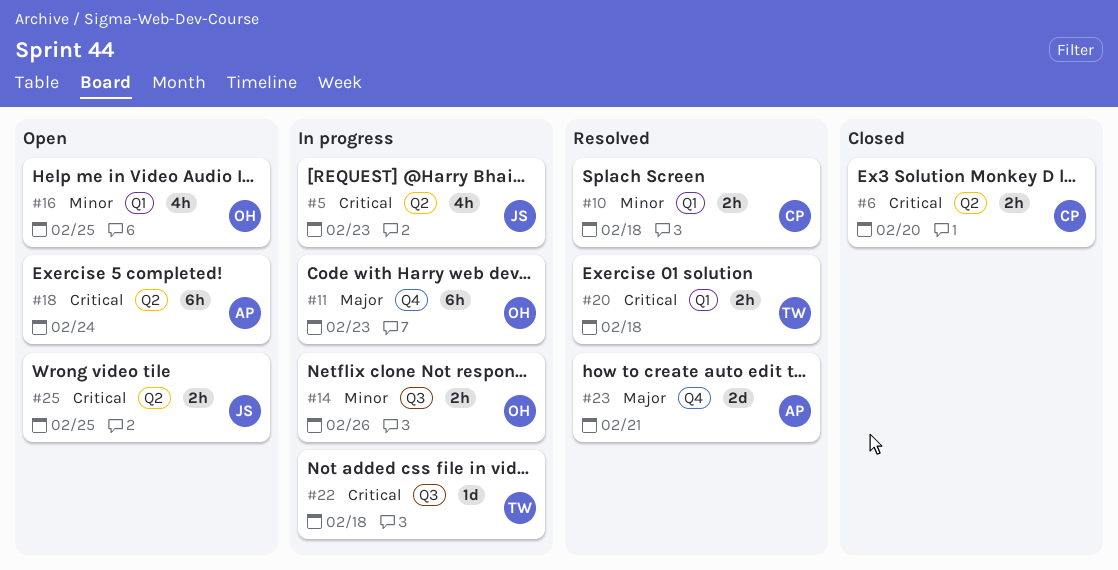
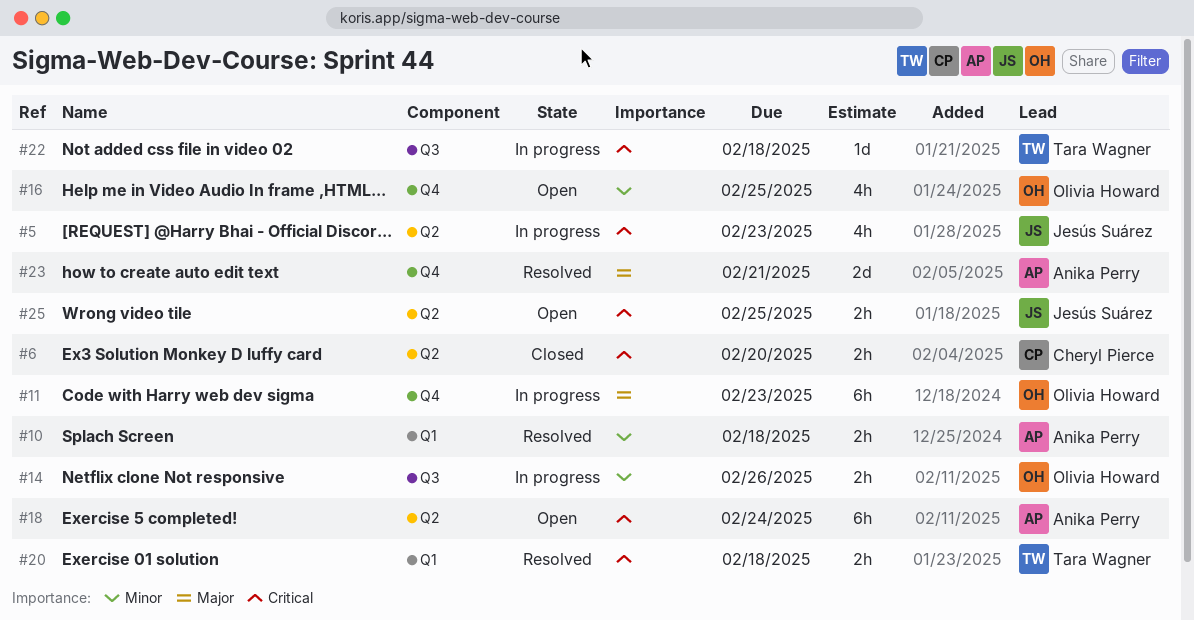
#10, owner: Cheryl Pierce -> Anika Perry
#16, label: Q1 -> Q4

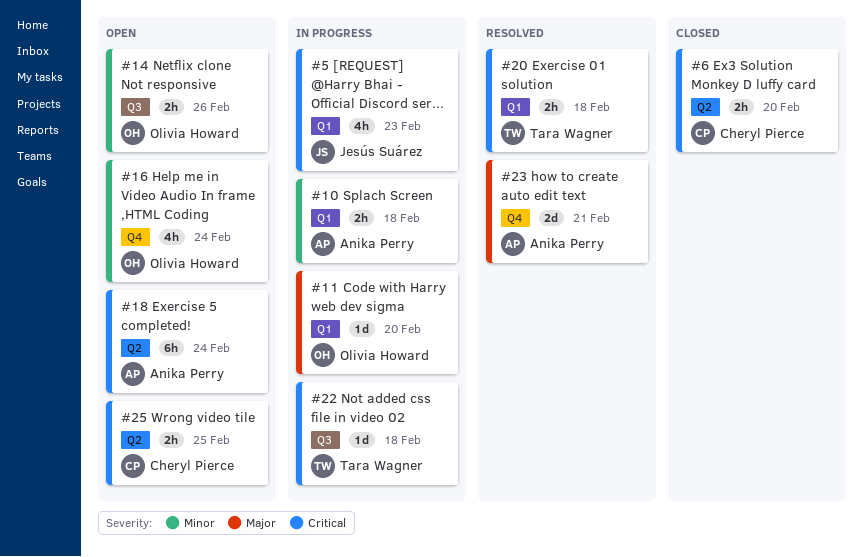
#5, label: Q2 -> Q1
#10, status: Resolved -> In progress
#11, label: Q4 -> Q1
#11, estimate: 6h -> 1d
#11, due: Feb 23 -> Feb 20
#14, status: In progress -> Open
#16, due: Feb 25 -> Feb 24
#25, owner: Jesús Suárez -> Cheryl Pierce

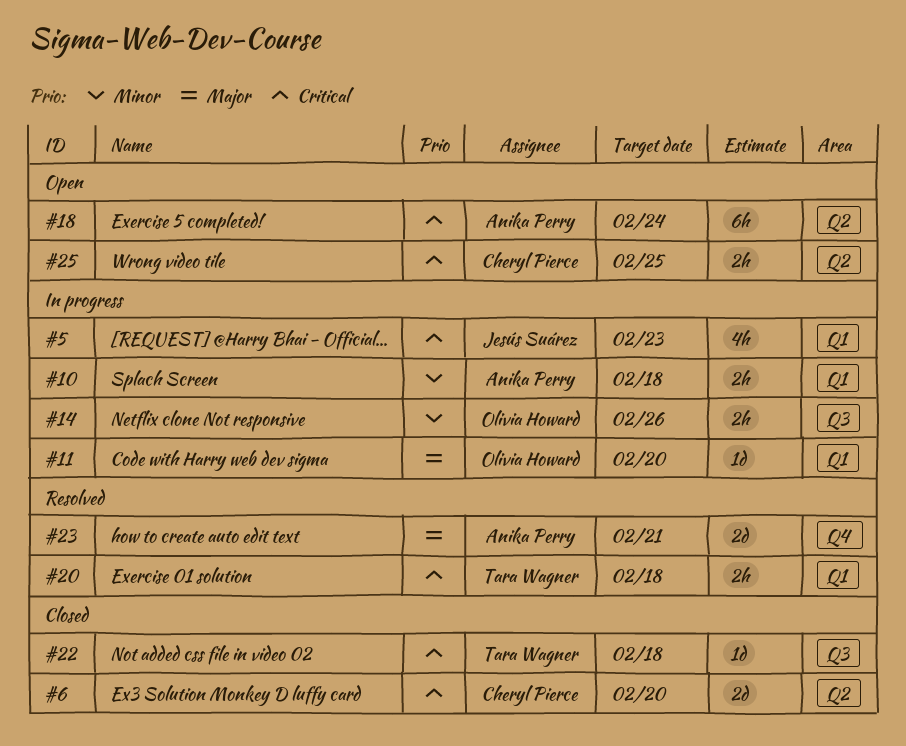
#6, estimate: 2h -> 2d
#14, status: Open -> In progress
#16: present -> none
#22, status: In progress -> Closed

